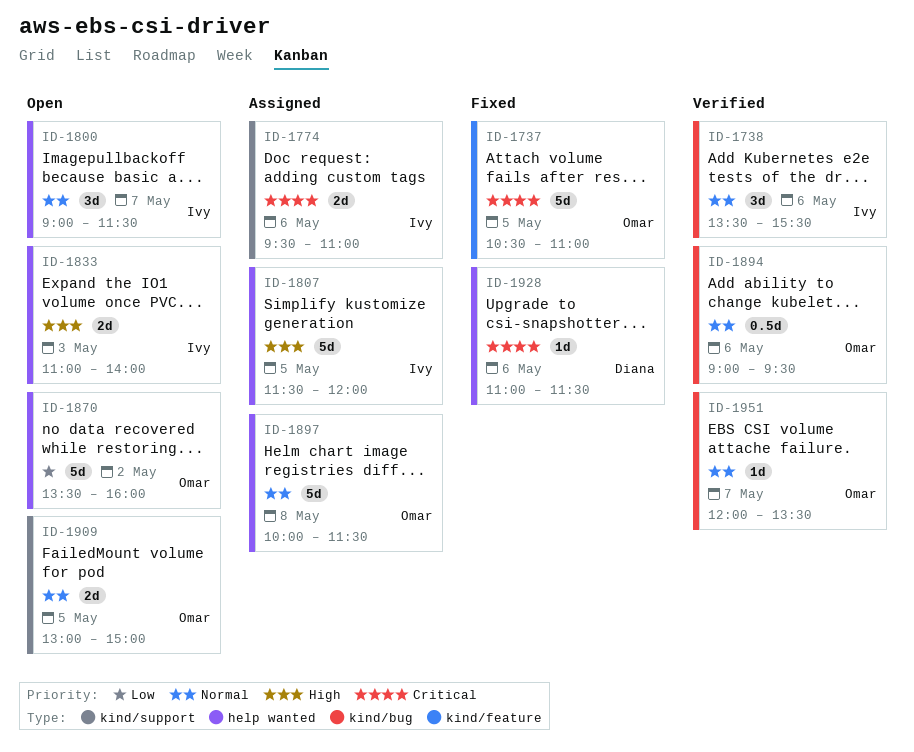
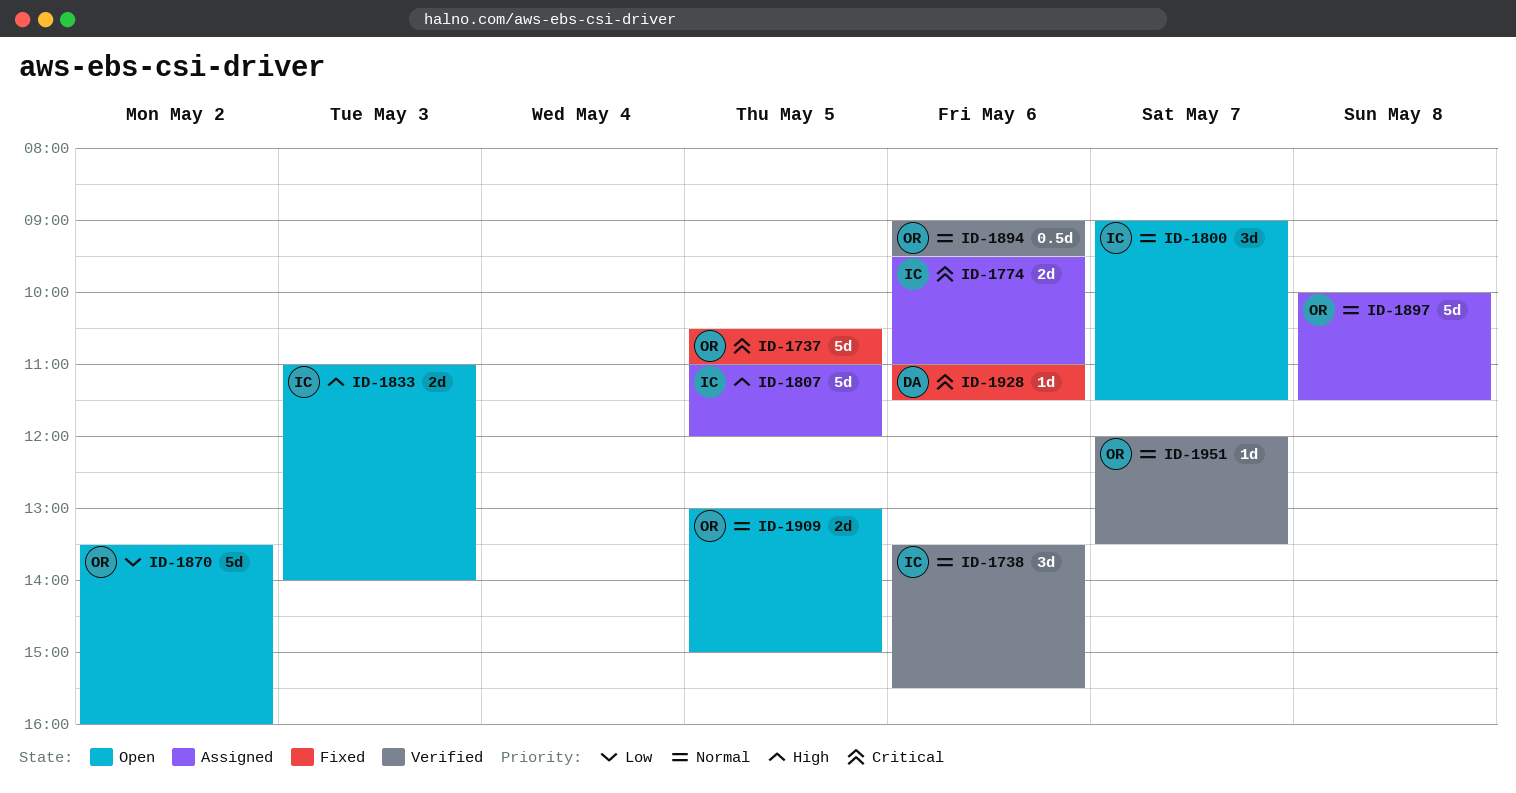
ID-1807, begins: 11:30 -> 11:00

